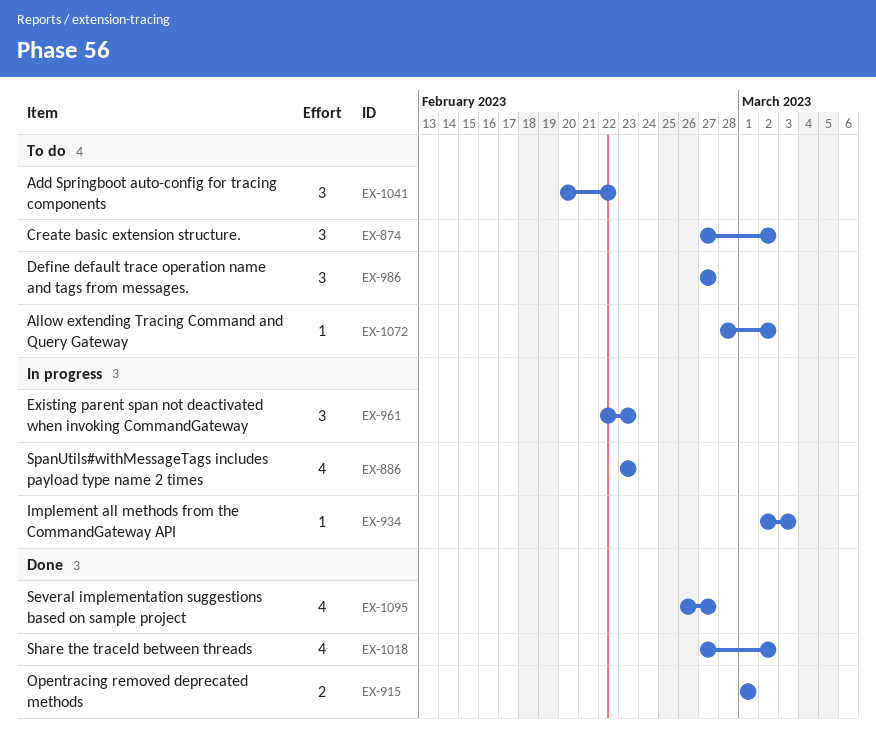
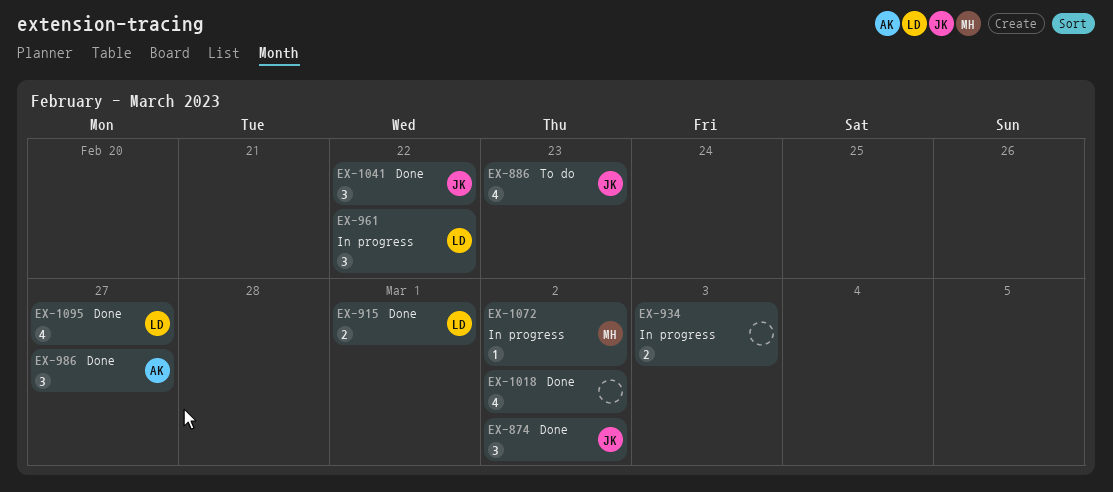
EX-874, status: To do -> Done
EX-886, status: In progress -> To do
EX-934, estimate: 1 -> 2
EX-961, due: Feb 23 -> Feb 22
EX-986, status: To do -> Done
EX-1041, status: To do -> Done
EX-1072, status: To do -> In progress

